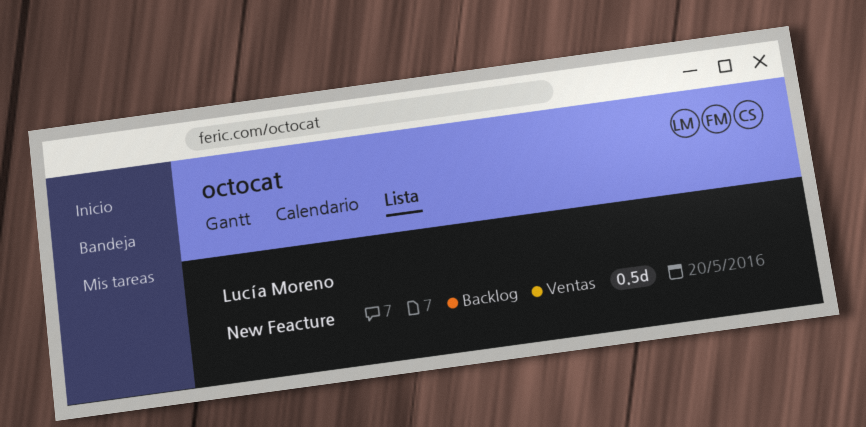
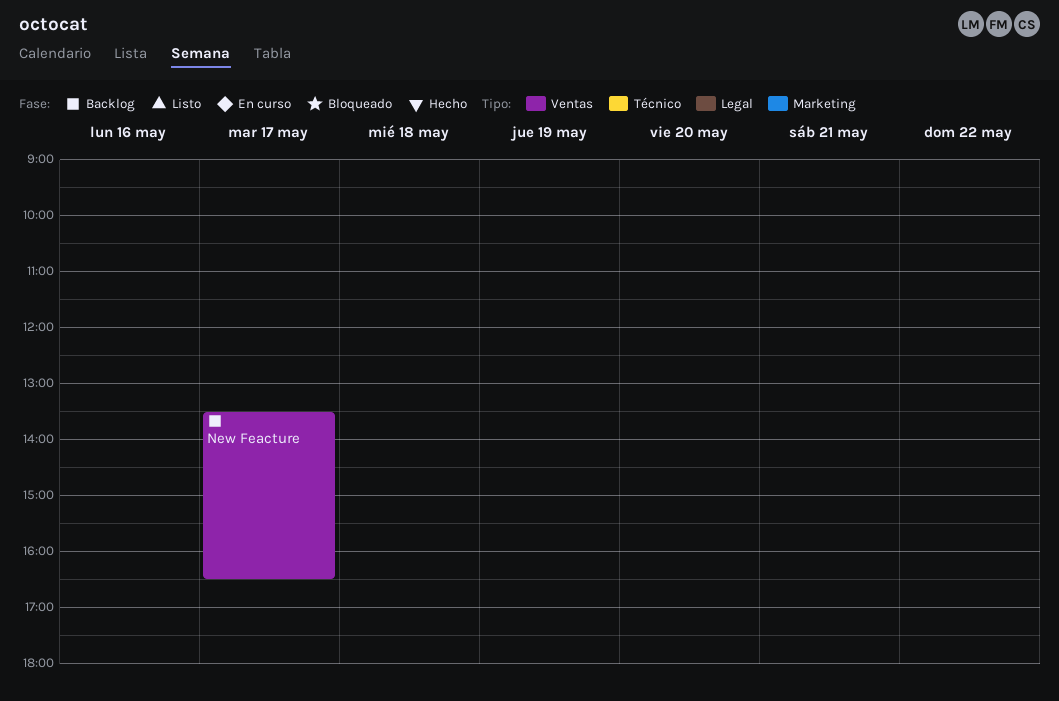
New Feacture, day: May 20 -> May 17

